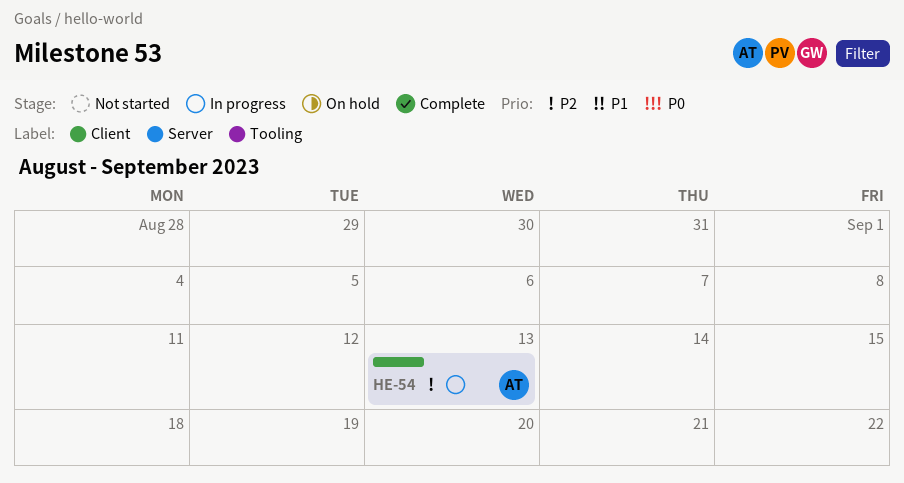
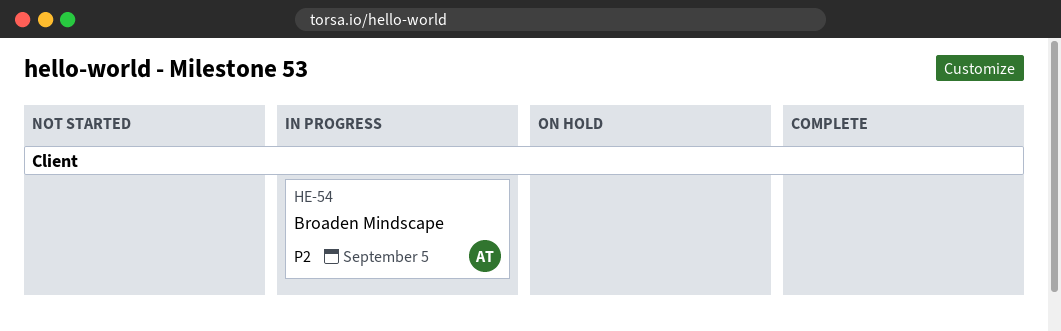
HE-54, due: Sep 13 -> Sep 5

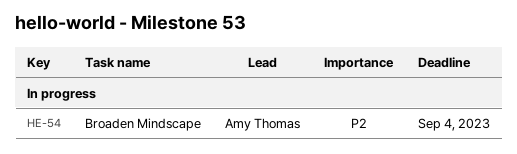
HE-54, due: Sep 5 -> Sep 4

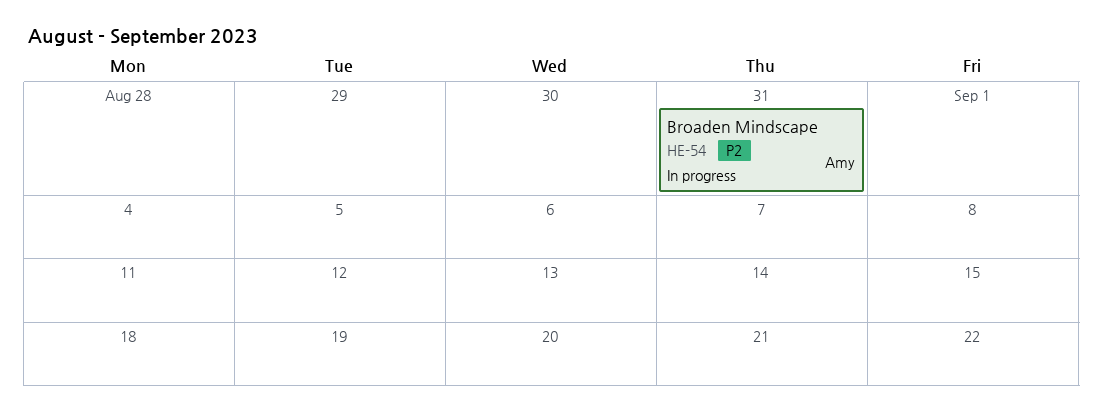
HE-54, due: Sep 4 -> Aug 31

